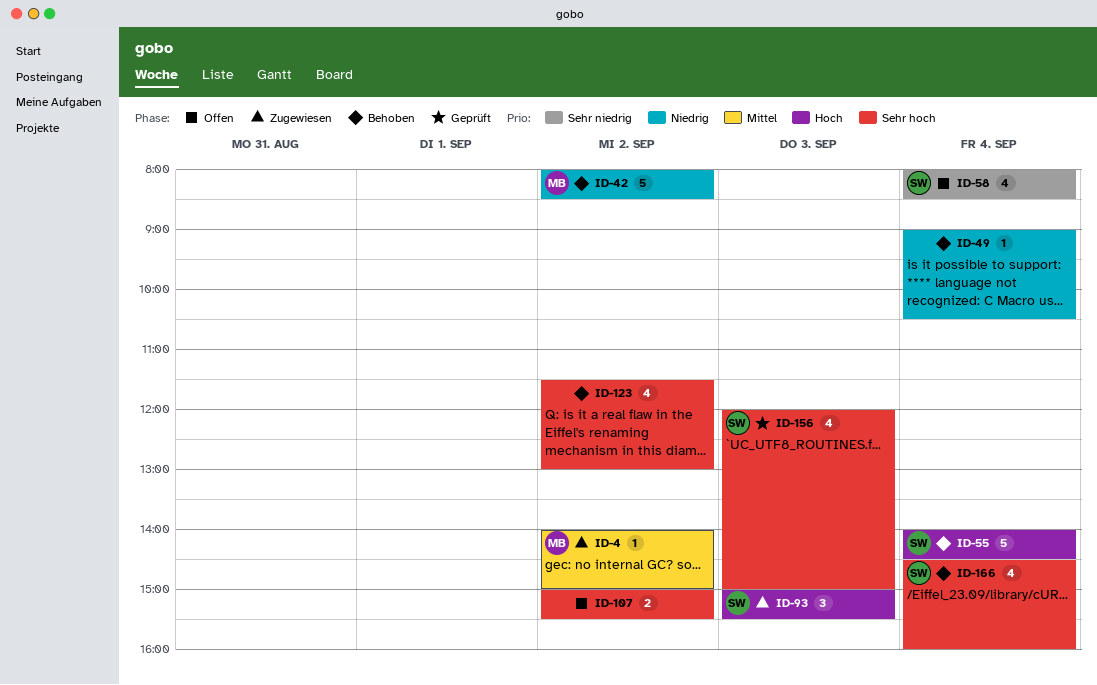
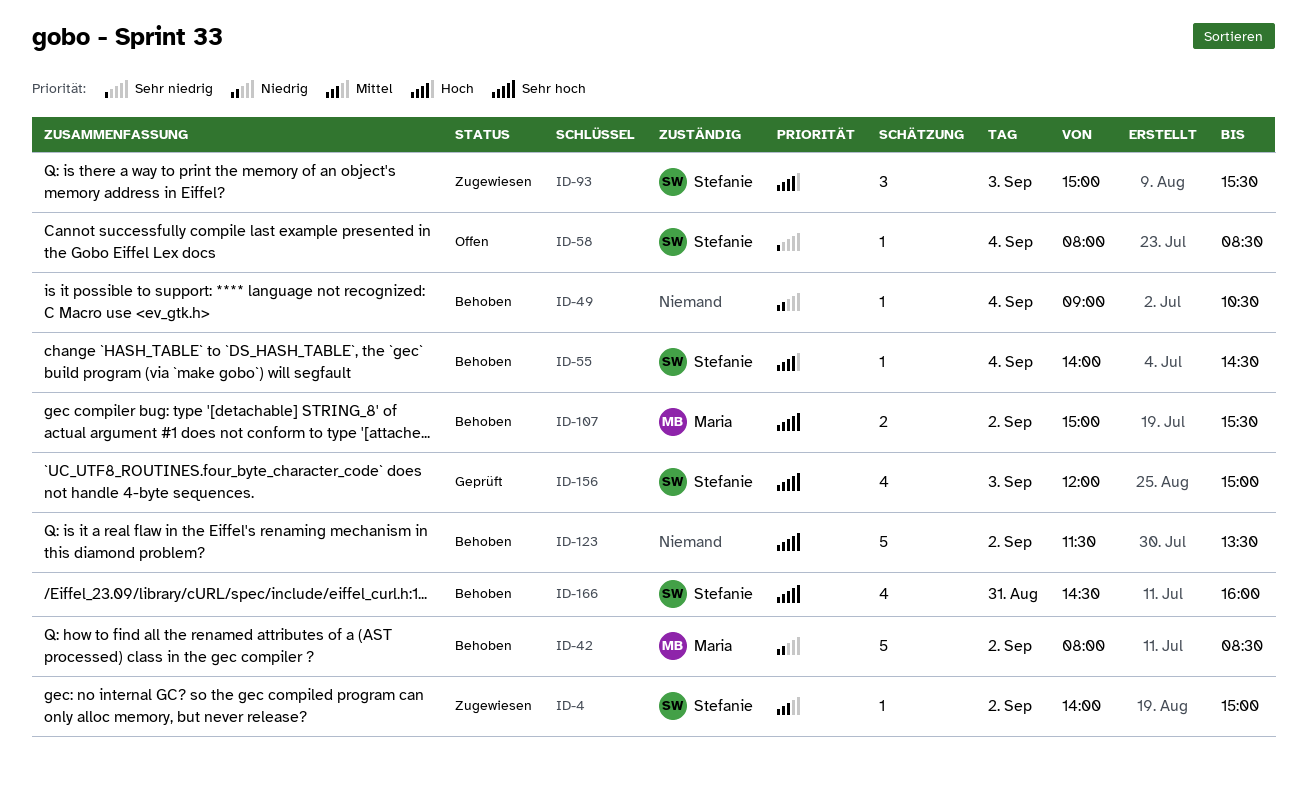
ID-4, owner: Maria -> Stefanie
ID-55, estimate: 5 -> 1
ID-58, estimate: 4 -> 1
ID-107, status: Offen -> Behoben
ID-107, owner: none -> Maria
ID-123, estimate: 4 -> 5
ID-123, ends: 13:00 -> 13:30
ID-166, day: Sep 4 -> Aug 31

